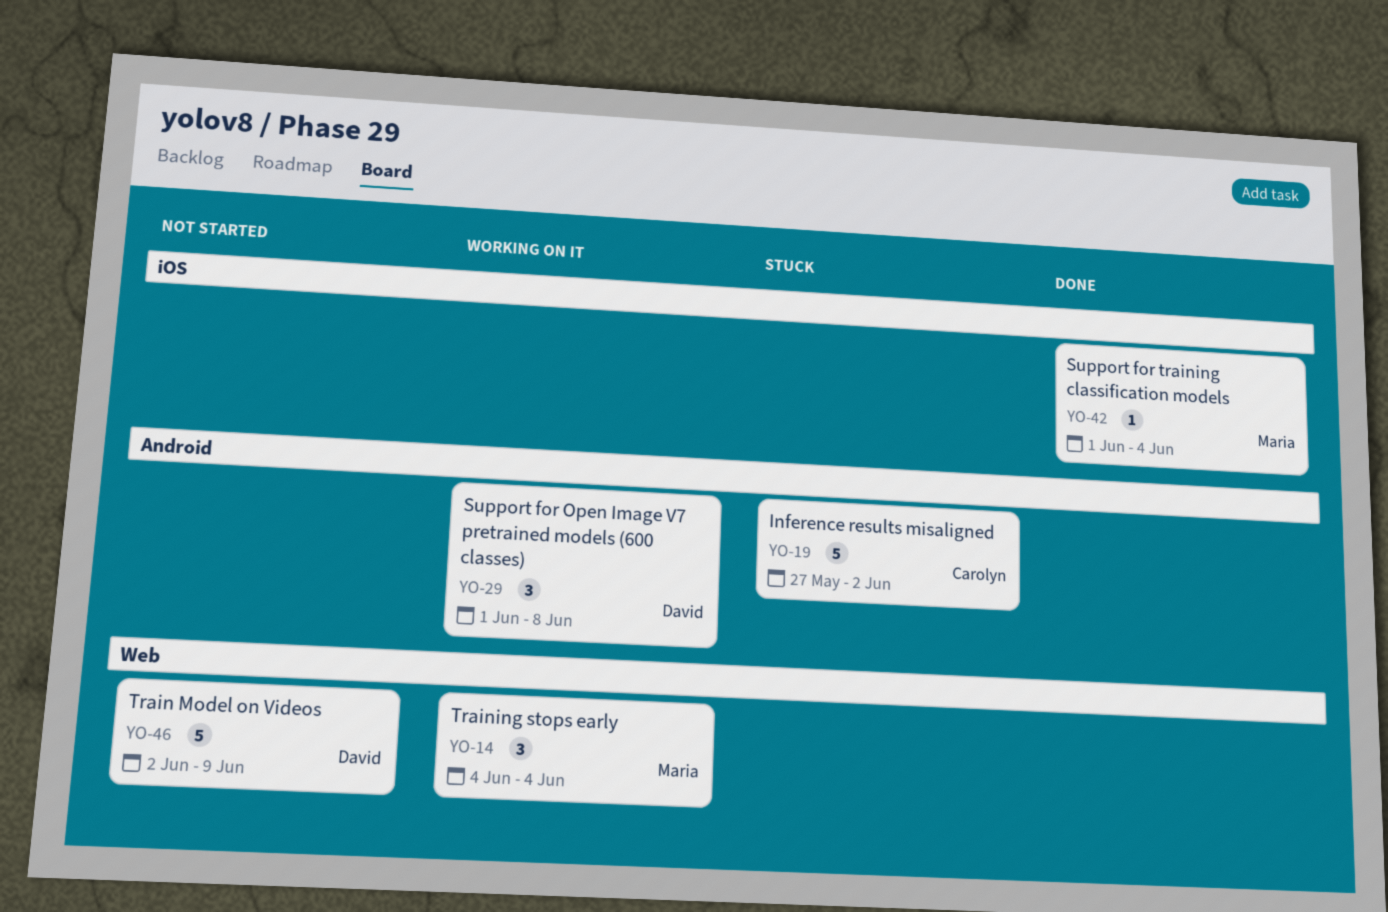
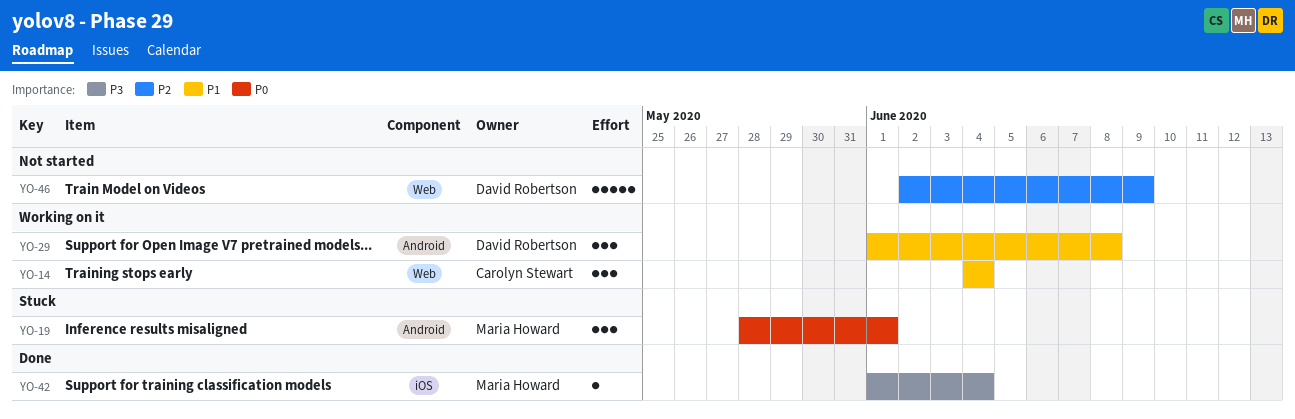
YO-14, owner: Maria Howard -> Carolyn Stewart
YO-19, owner: Carolyn Stewart -> Maria Howard
YO-19, estimate: 5 -> 3
YO-19, start: May 27 -> May 28
YO-19, due: Jun 2 -> Jun 1

